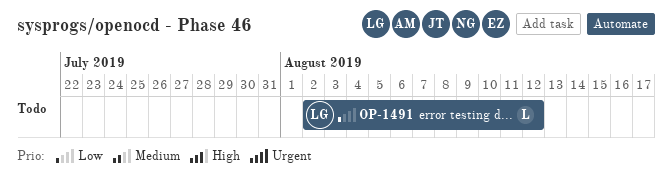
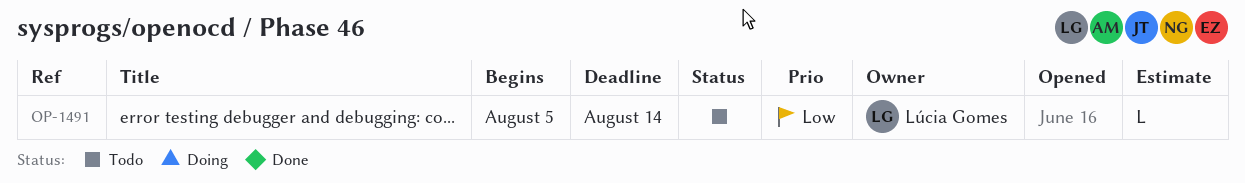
OP-1491, start: Aug 2 -> Aug 5
OP-1491, due: Aug 12 -> Aug 14

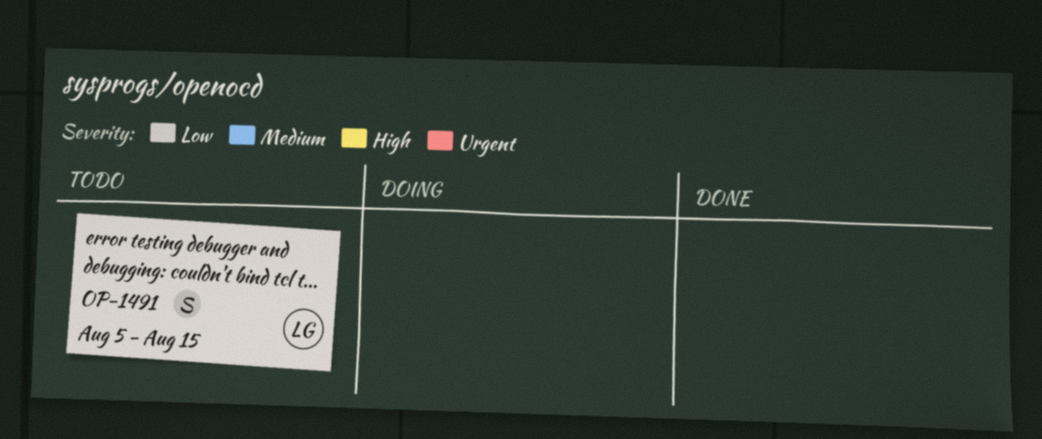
OP-1491, estimate: L -> S
OP-1491, due: Aug 14 -> Aug 15

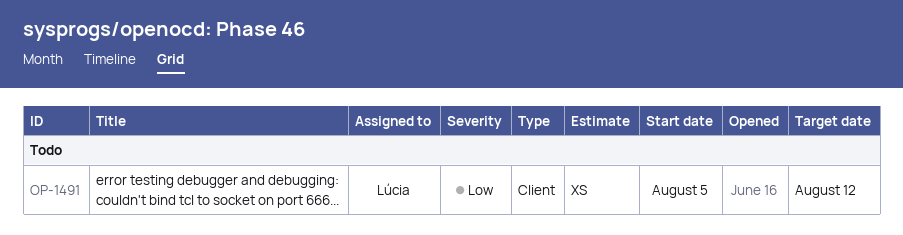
OP-1491, estimate: S -> XS
OP-1491, due: Aug 15 -> Aug 12

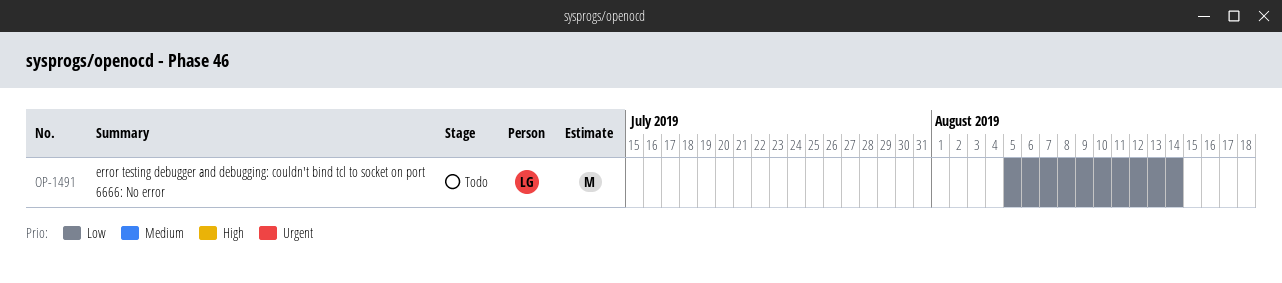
OP-1491, estimate: XS -> M
OP-1491, due: Aug 12 -> Aug 14

